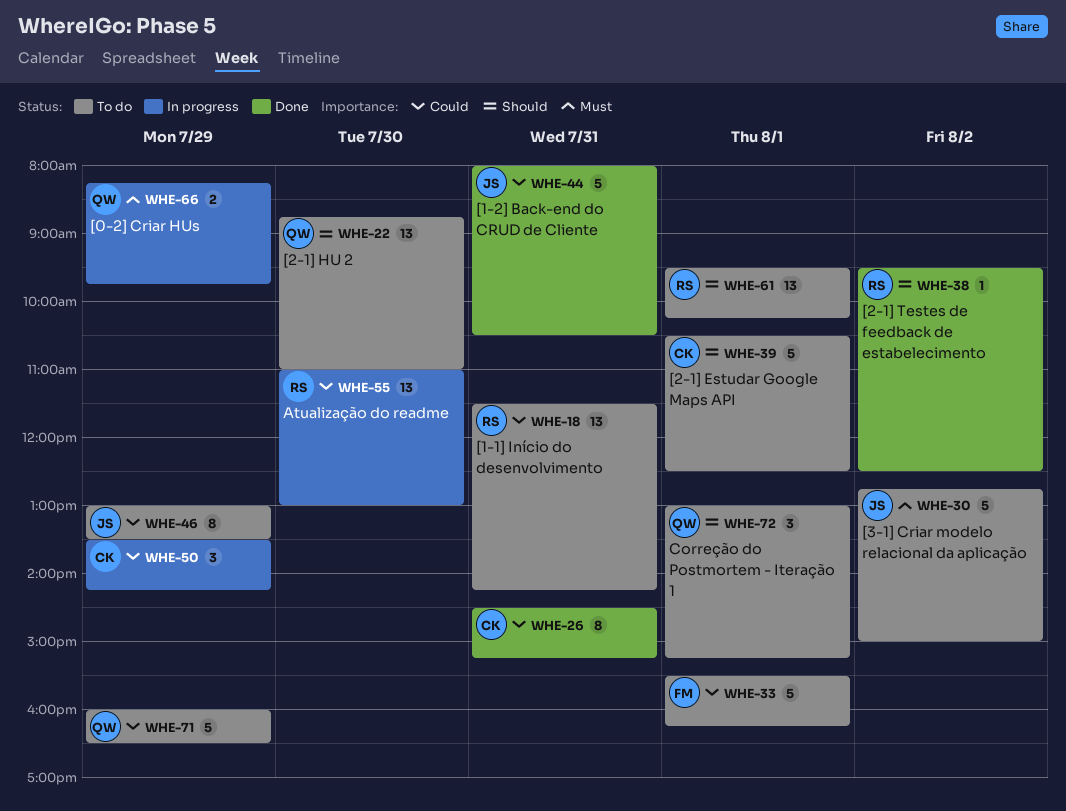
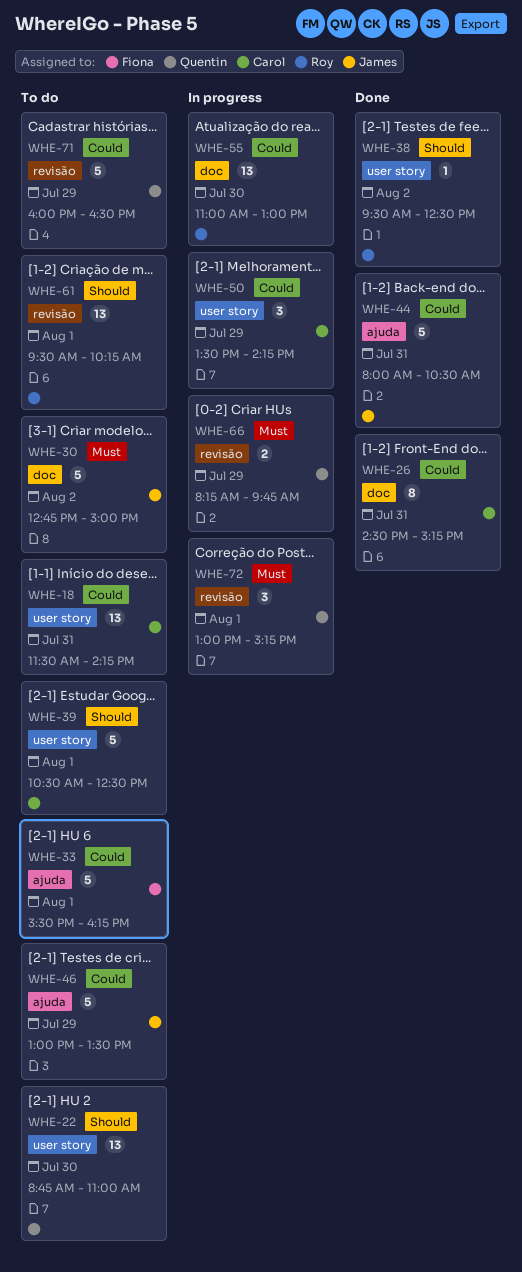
WHE-18, owner: Roy -> Carol
WHE-46, estimate: 8 -> 5
WHE-72, status: To do -> In progress
WHE-72, priority: Should -> Must

